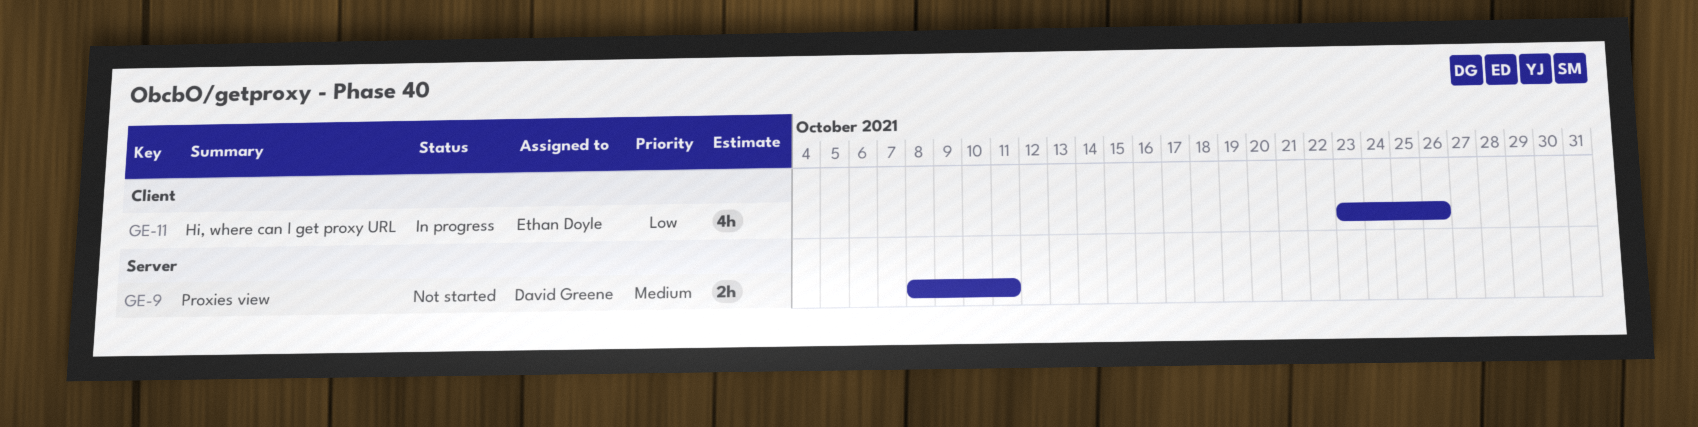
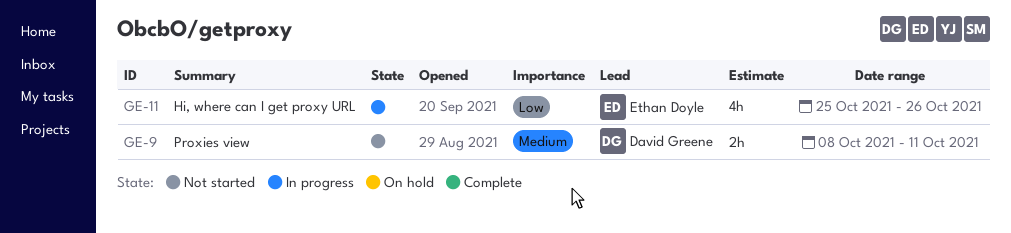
GE-11, start: Oct 23 -> Oct 25

